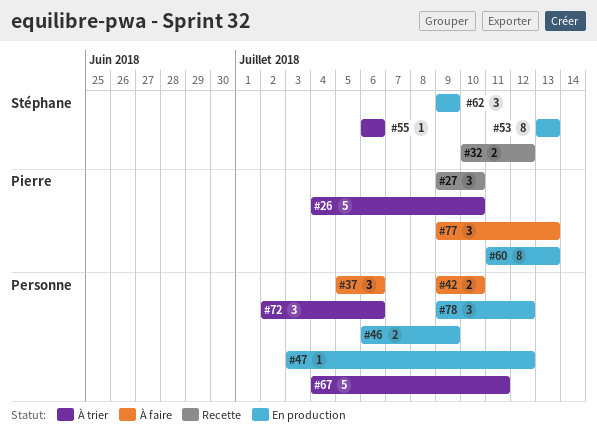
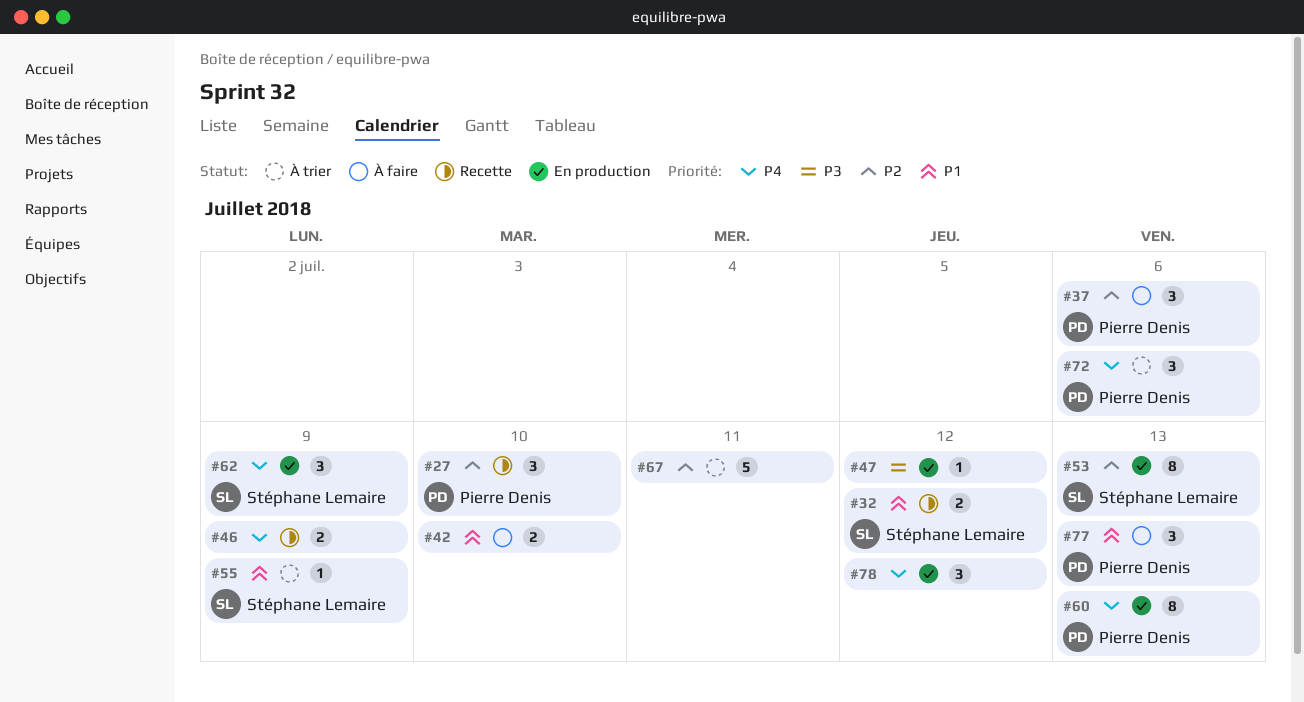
#26: present -> none
#37, owner: none -> Pierre Denis
#46, status: En production -> Recette
#55, due: Jul 6 -> Jul 9
#72, owner: none -> Pierre Denis

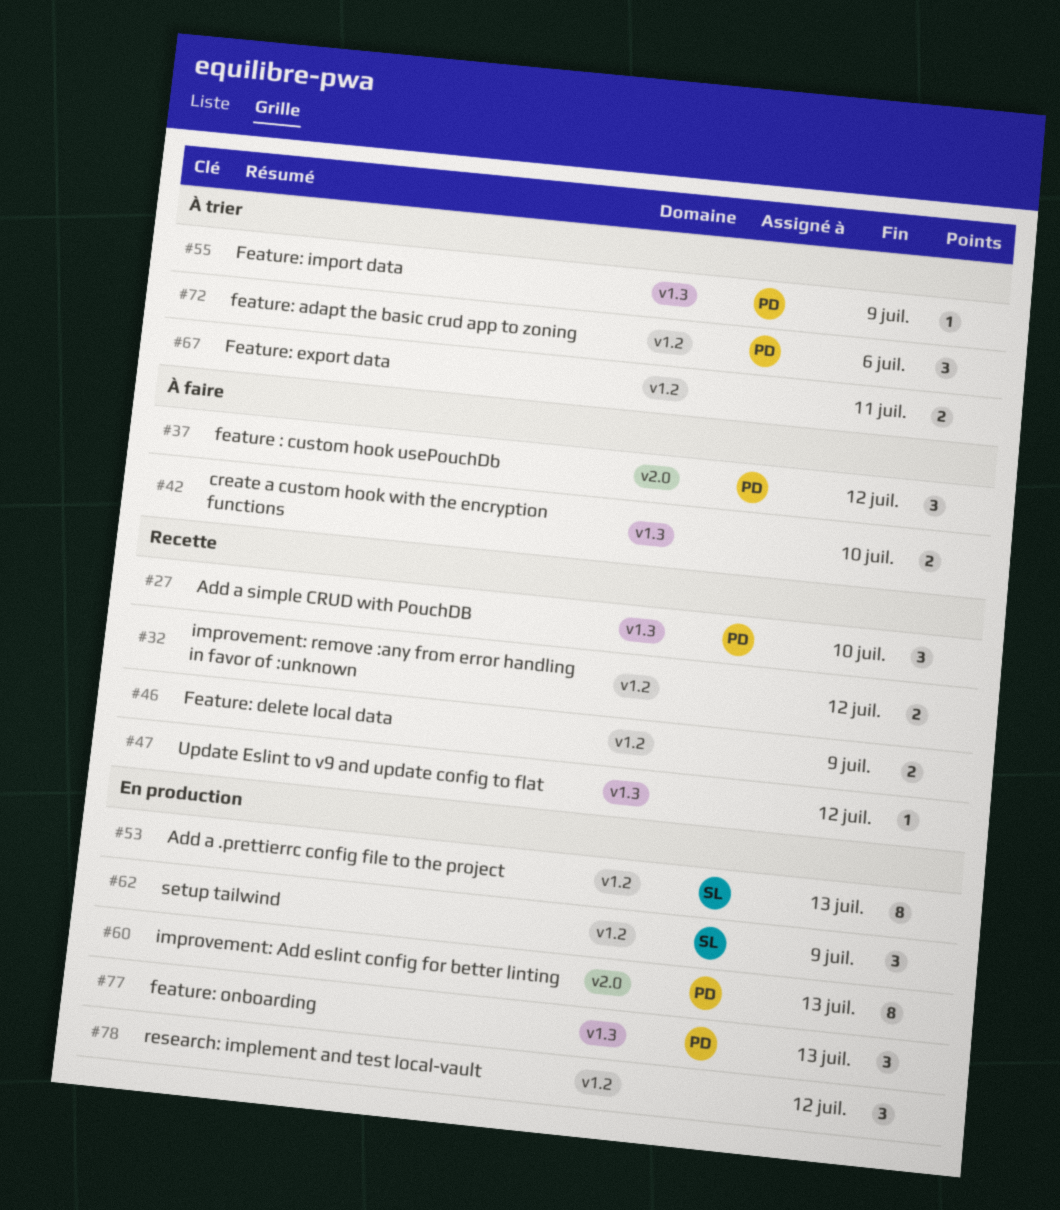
#32, owner: Stéphane Lemaire -> none
#37, due: Jul 6 -> Jul 12
#47, status: En production -> Recette
#55, owner: Stéphane Lemaire -> Pierre Denis
#67, estimate: 5 -> 2
#77, status: À faire -> En production

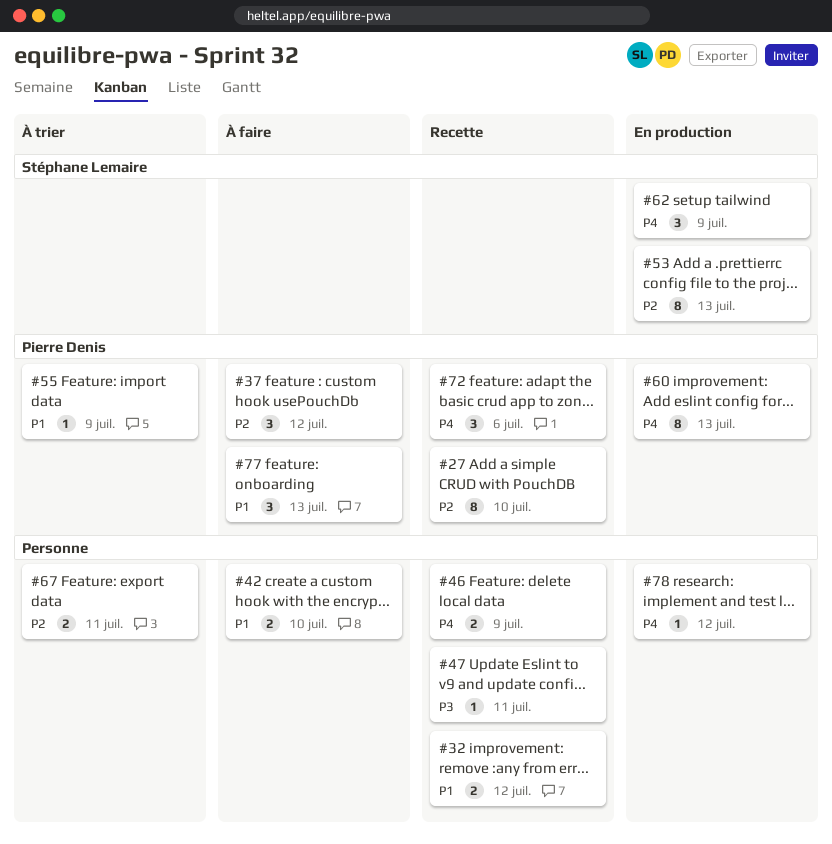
#27, estimate: 3 -> 8
#47, due: Jul 12 -> Jul 11
#72, status: À trier -> Recette
#77, status: En production -> À faire
#78, estimate: 3 -> 1

